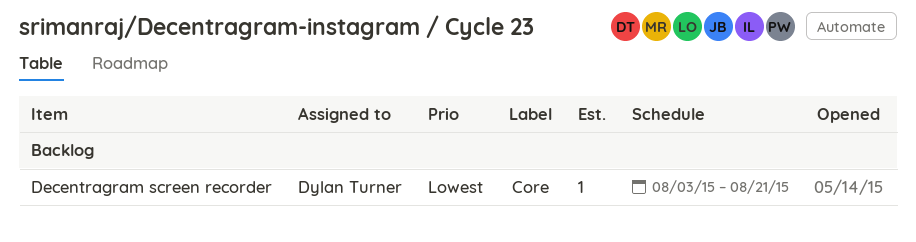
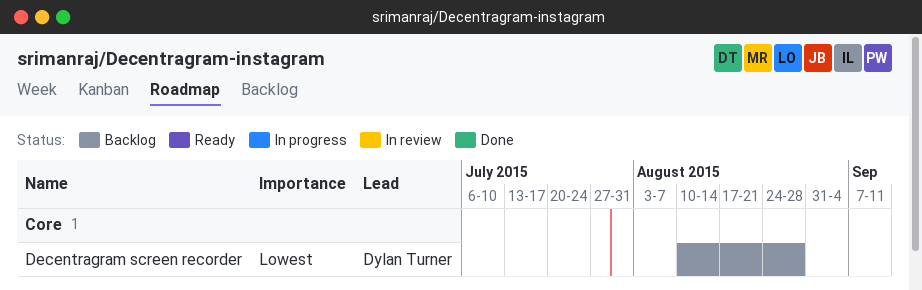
Decentragram screen recorder, start: Aug 3 -> Aug 10
Decentragram screen recorder, due: Aug 21 -> Aug 28

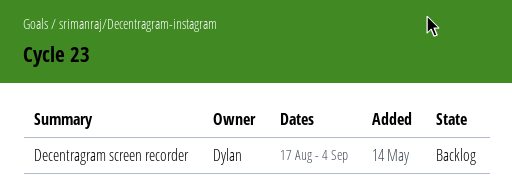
Decentragram screen recorder, start: Aug 10 -> Aug 17
Decentragram screen recorder, due: Aug 28 -> Sep 4

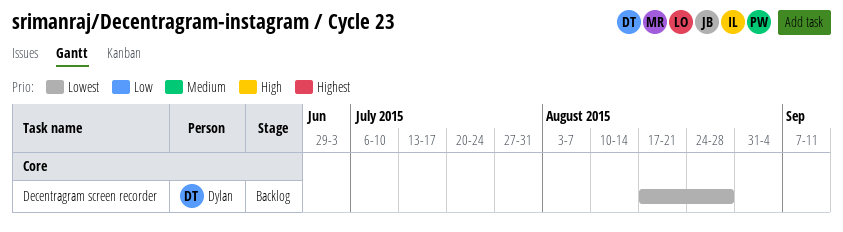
Decentragram screen recorder, due: Sep 4 -> Aug 28

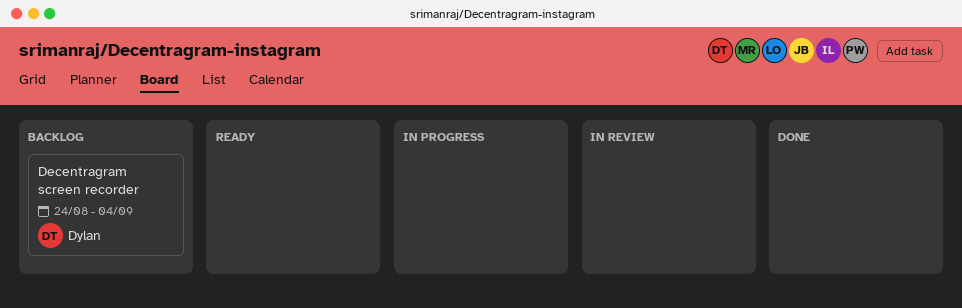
Decentragram screen recorder, start: Aug 17 -> Aug 24
Decentragram screen recorder, due: Aug 28 -> Sep 4

